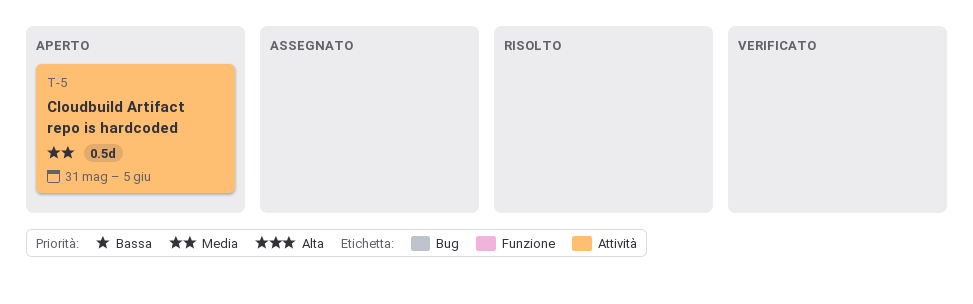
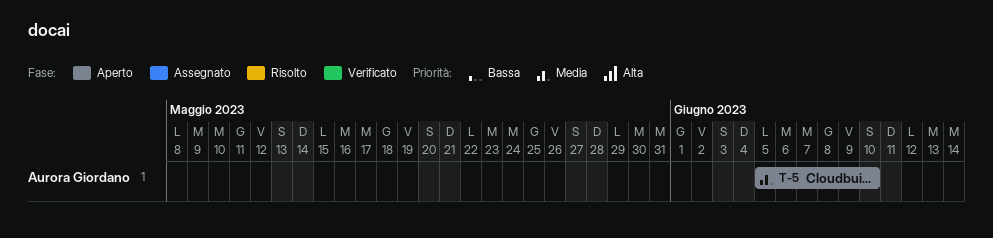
T-5, start: May 31 -> Jun 5
T-5, due: Jun 5 -> Jun 10

